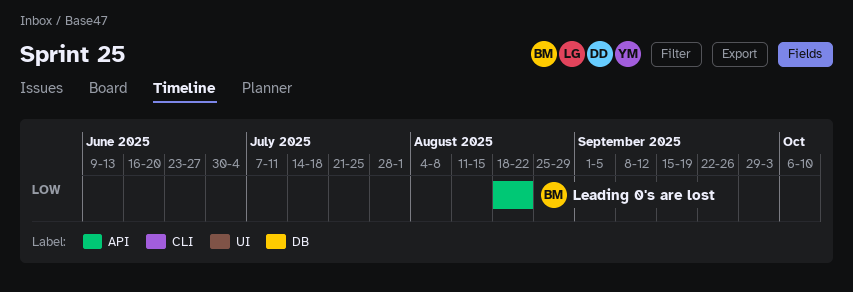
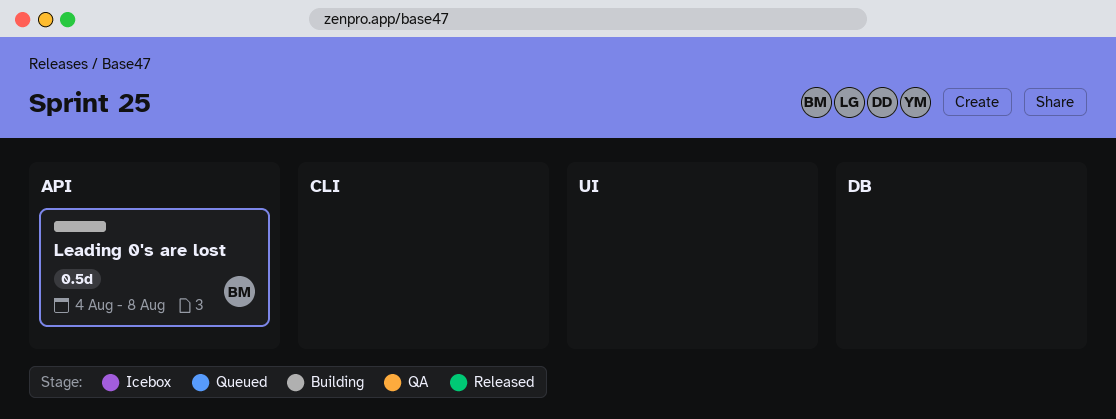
Leading 0's are lost, start: Aug 18 -> Aug 4
Leading 0's are lost, due: Aug 22 -> Aug 8

